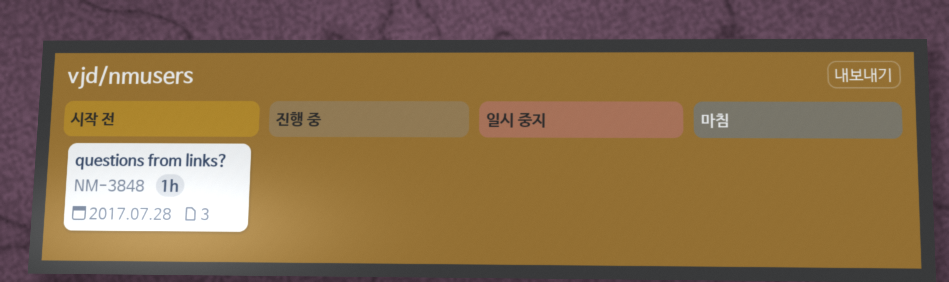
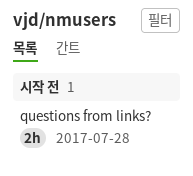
questions from links?, estimate: 1h -> 2h

